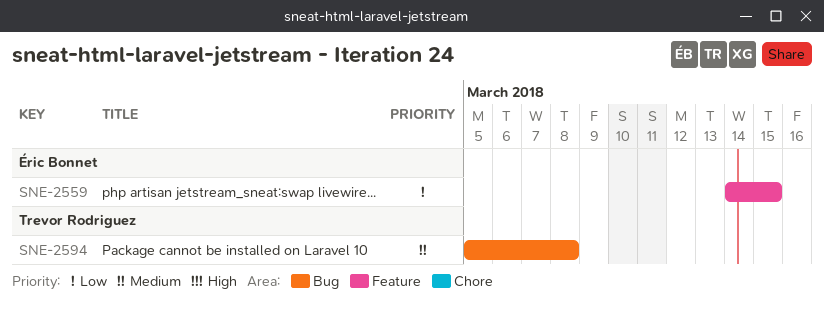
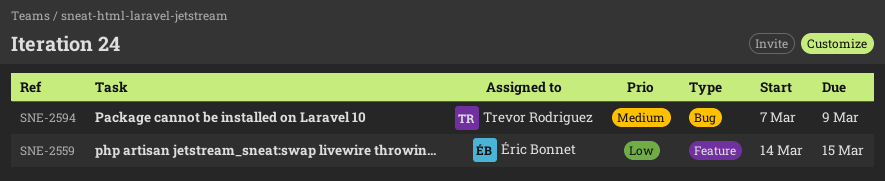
SNE-2594, start: Mar 5 -> Mar 7
SNE-2594, due: Mar 8 -> Mar 9

